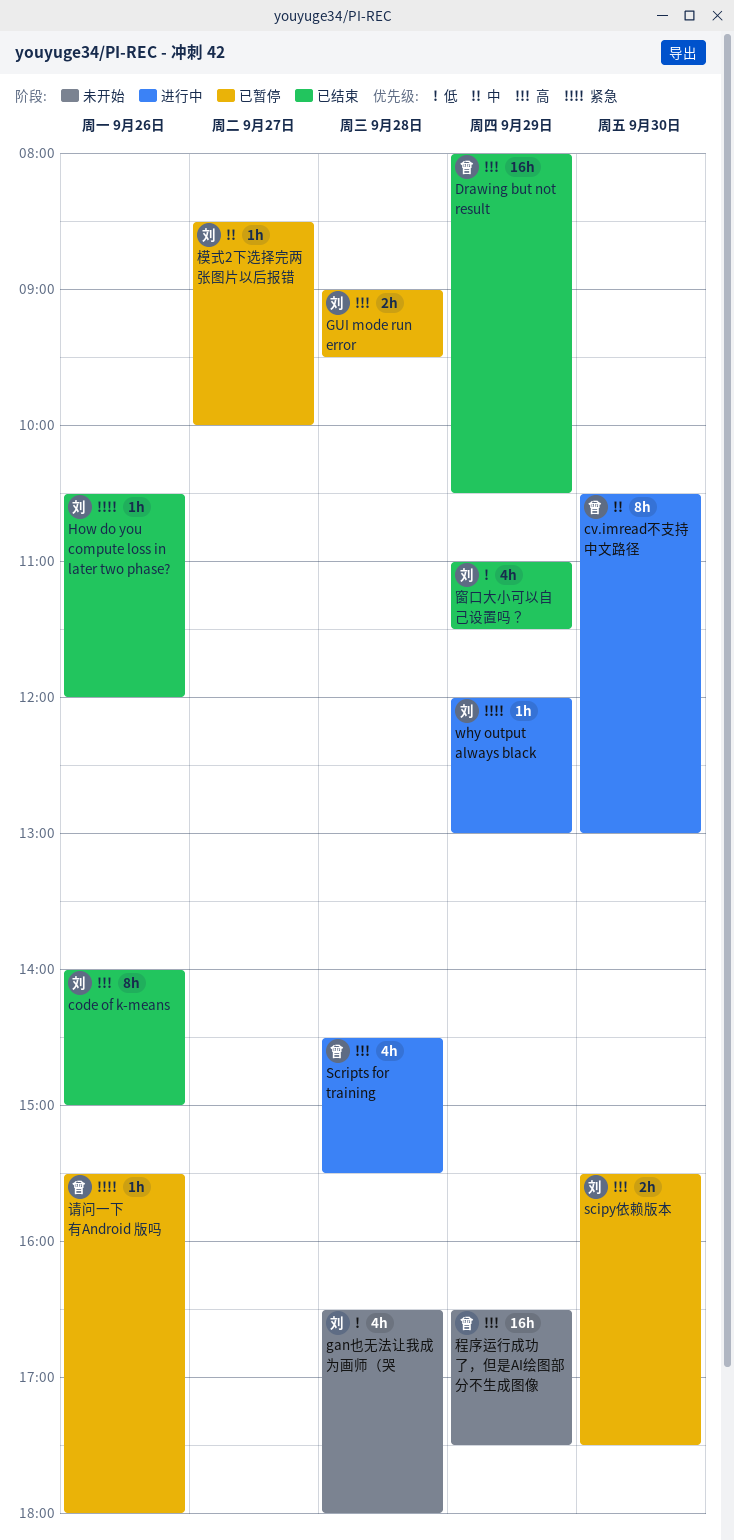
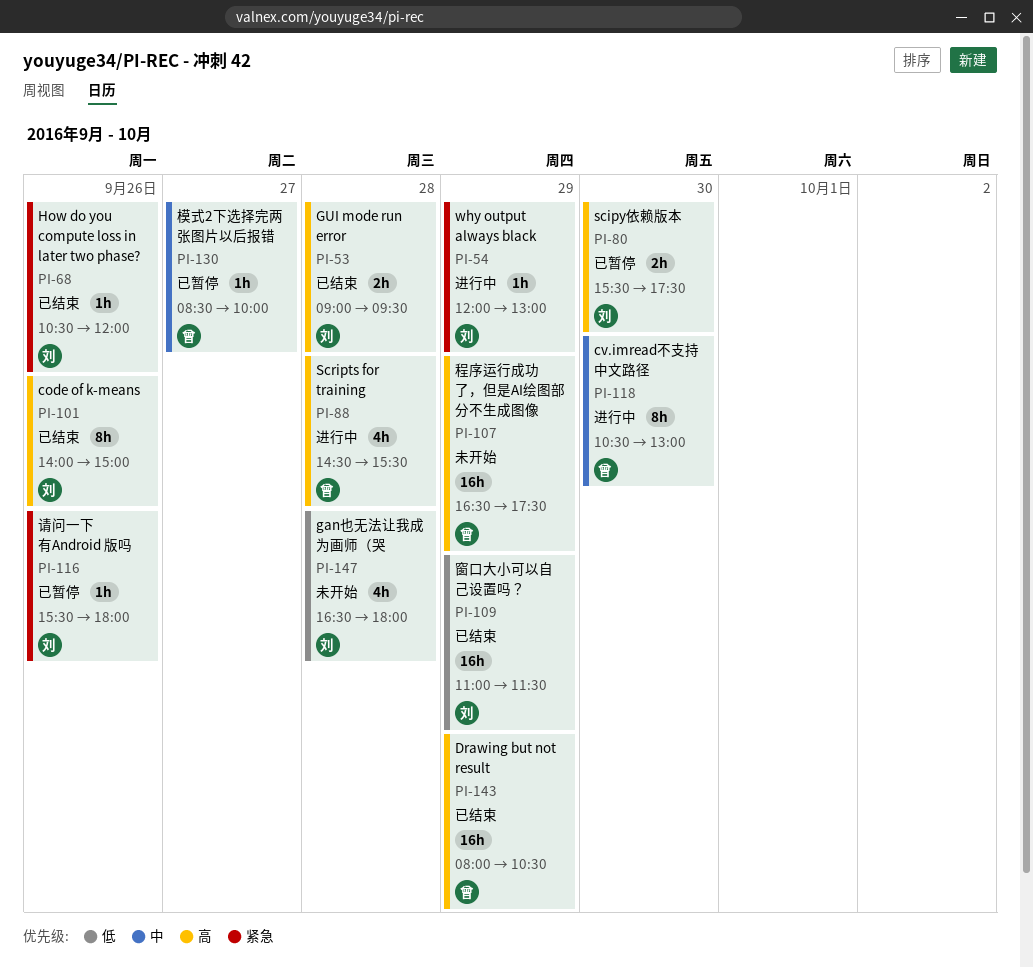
GUI mode run error, status: 已暂停 -> 已结束
模式2下选择完两张图片以后报错, owner: 刘 -> 曾
窗口大小可以自己设置吗？, estimate: 4h -> 16h
请问一下有Android 版吗, owner: 曾 -> 刘

